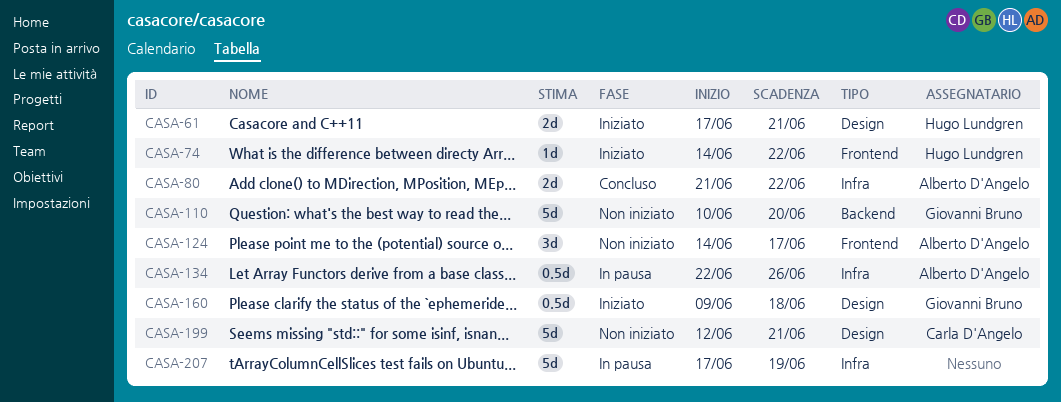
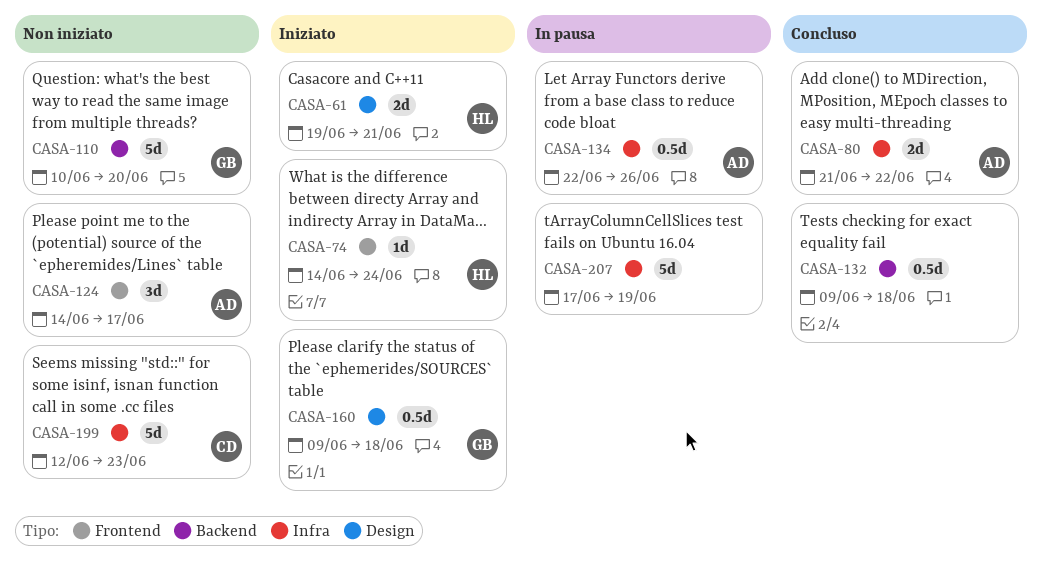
CASA-61, start: Jun 17 -> Jun 19
CASA-74, due: Jun 22 -> Jun 24
CASA-132: none -> present
CASA-199, label: Design -> Infra
CASA-199, due: Jun 21 -> Jun 23

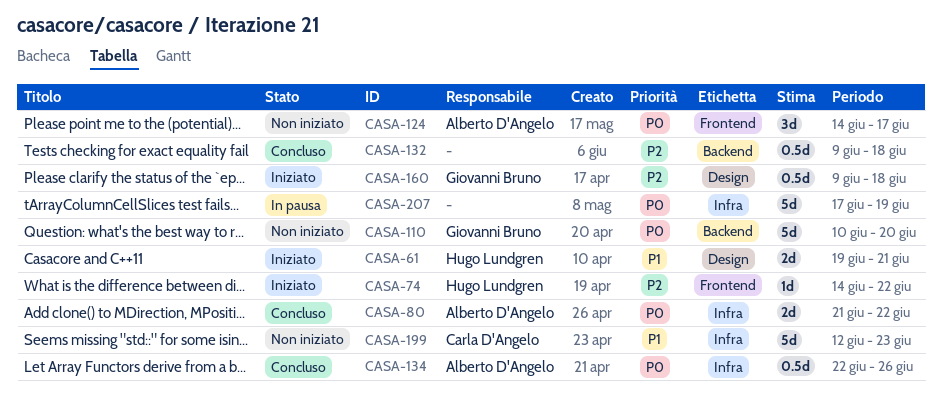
CASA-74, due: Jun 24 -> Jun 22
CASA-134, status: In pausa -> Concluso

